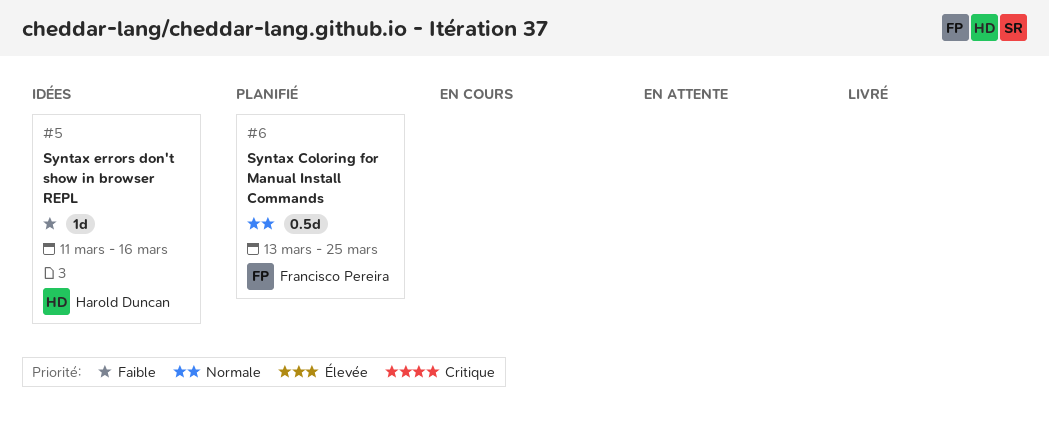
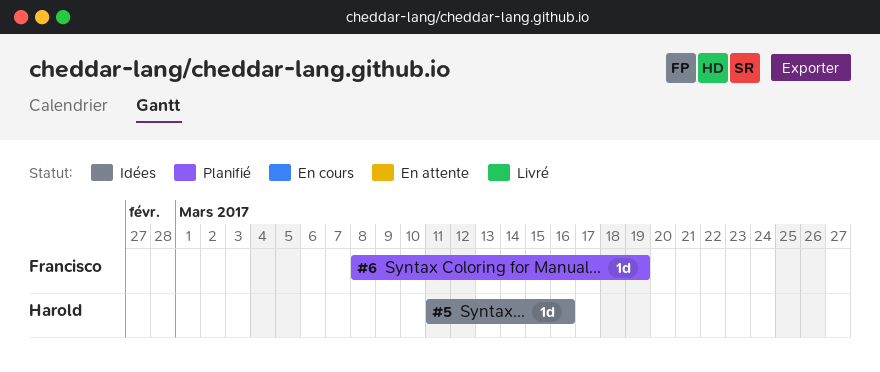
#6, estimate: 0.5d -> 1d
#6, start: Mar 13 -> Mar 8
#6, due: Mar 25 -> Mar 19

